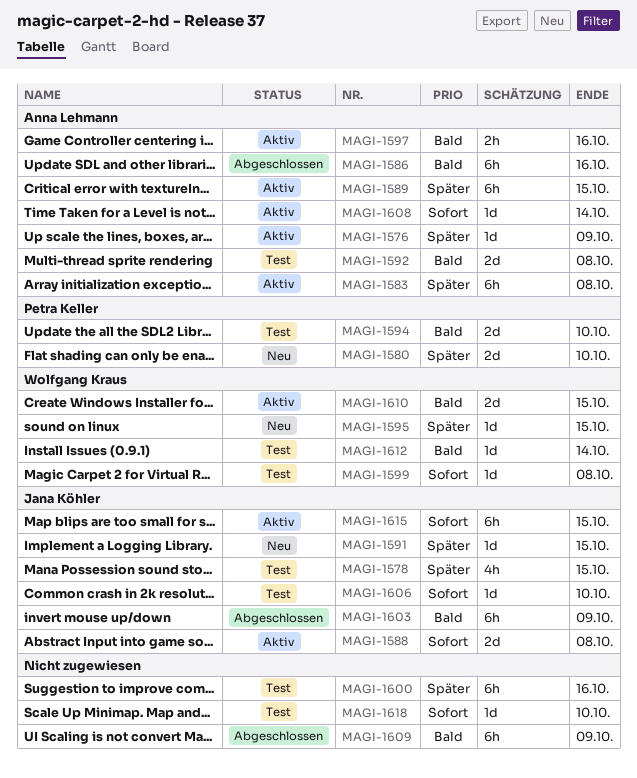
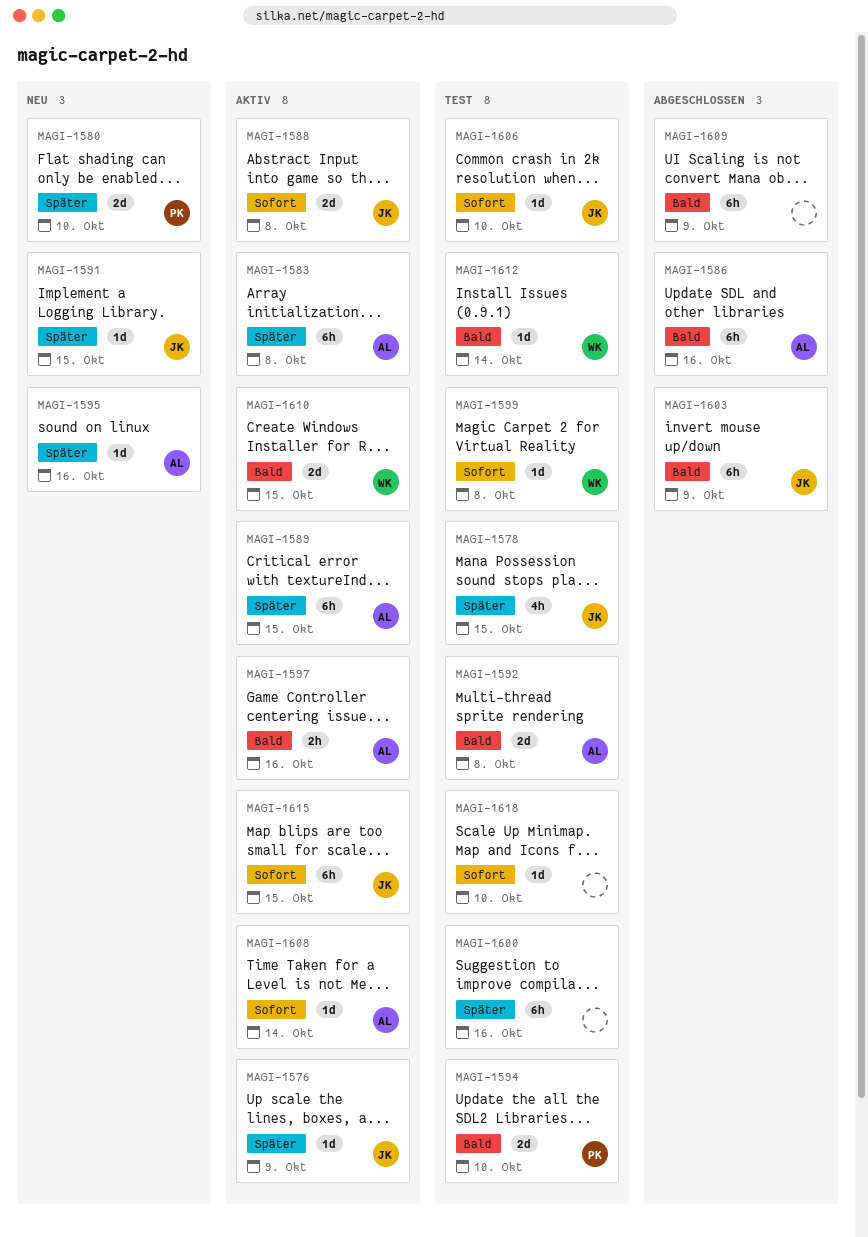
MAGI-1576, owner: Anna Lehmann -> Jana Köhler
MAGI-1595, owner: Wolfgang Kraus -> Anna Lehmann
MAGI-1595, due: Oct 15 -> Oct 16

